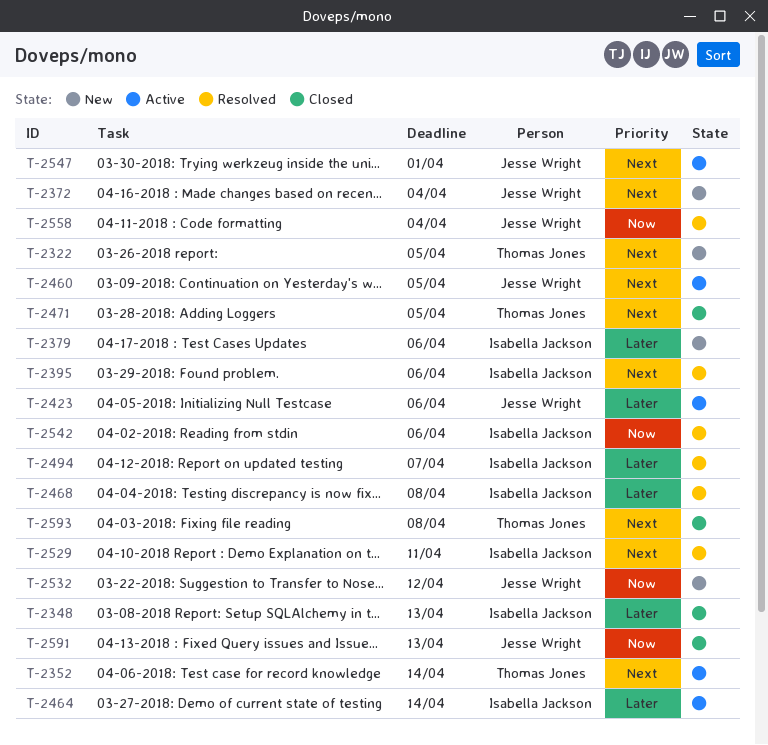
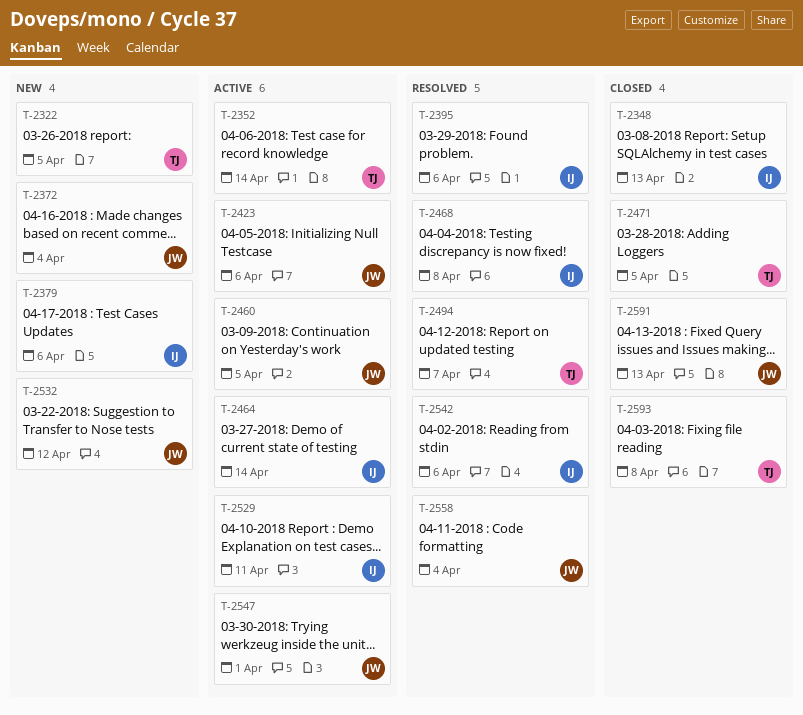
T-2494, owner: Isabella Jackson -> Thomas Jones
T-2529, status: Resolved -> Active

